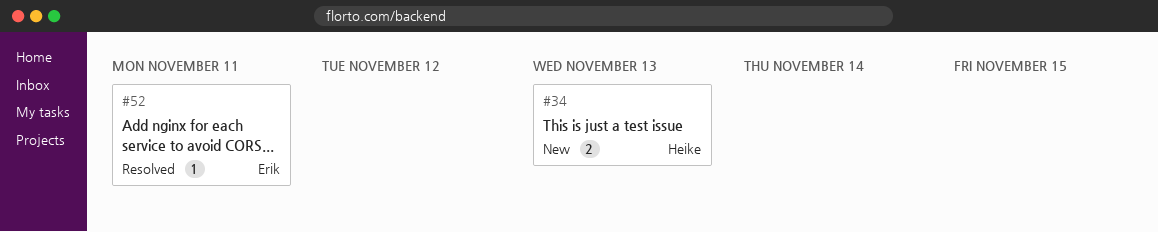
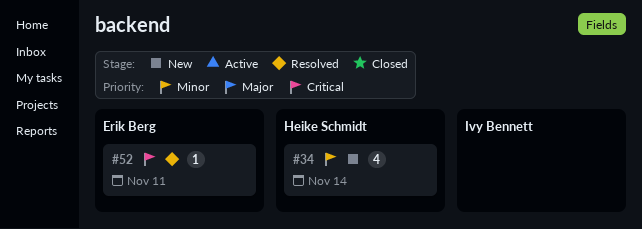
#34, estimate: 2 -> 4
#34, due: Nov 13 -> Nov 14

